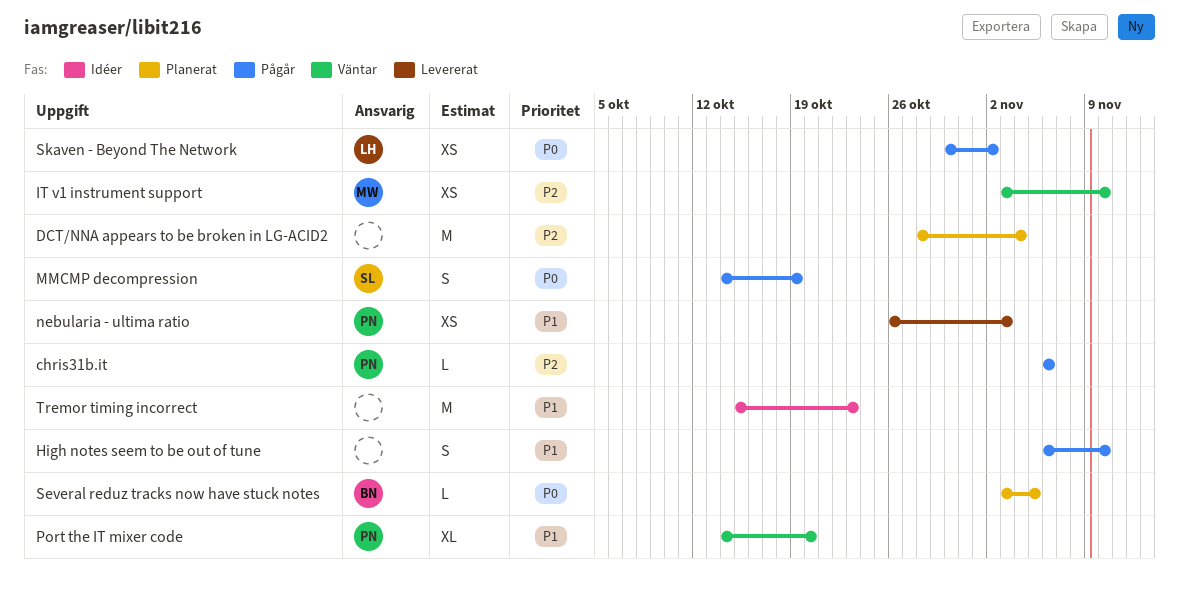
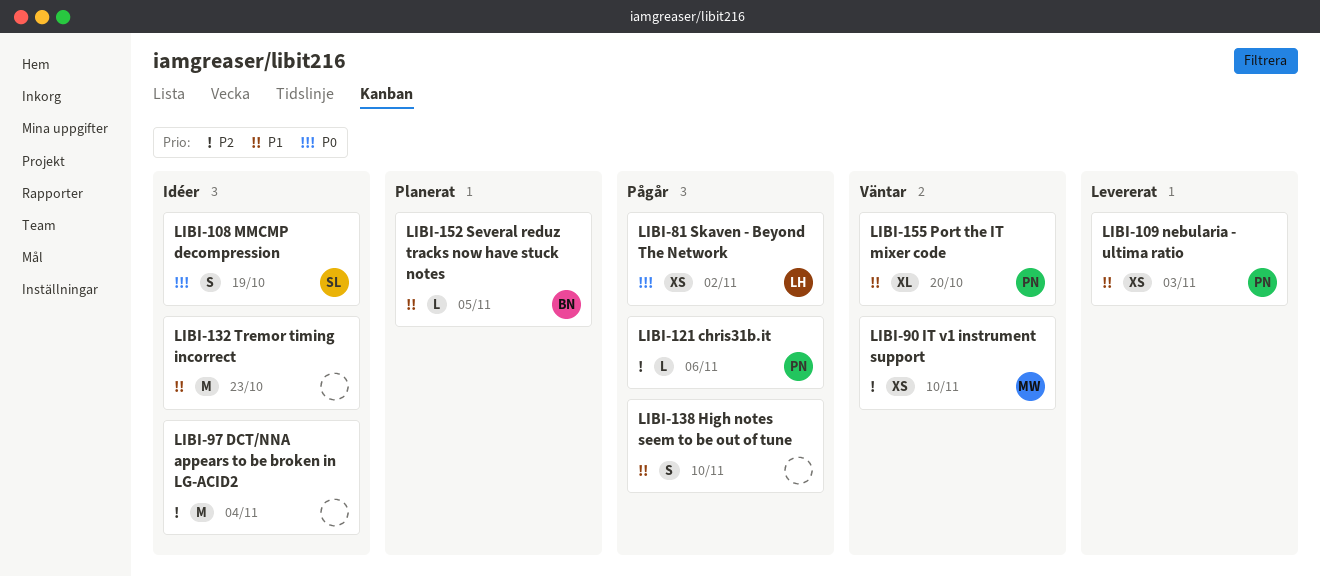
DCT/NNA appears to be broken in LG-ACID2, status: Planerat -> Idéer
MMCMP decompression, status: Pågår -> Idéer
Several reduz tracks now have stuck notes, priority: P0 -> P1

